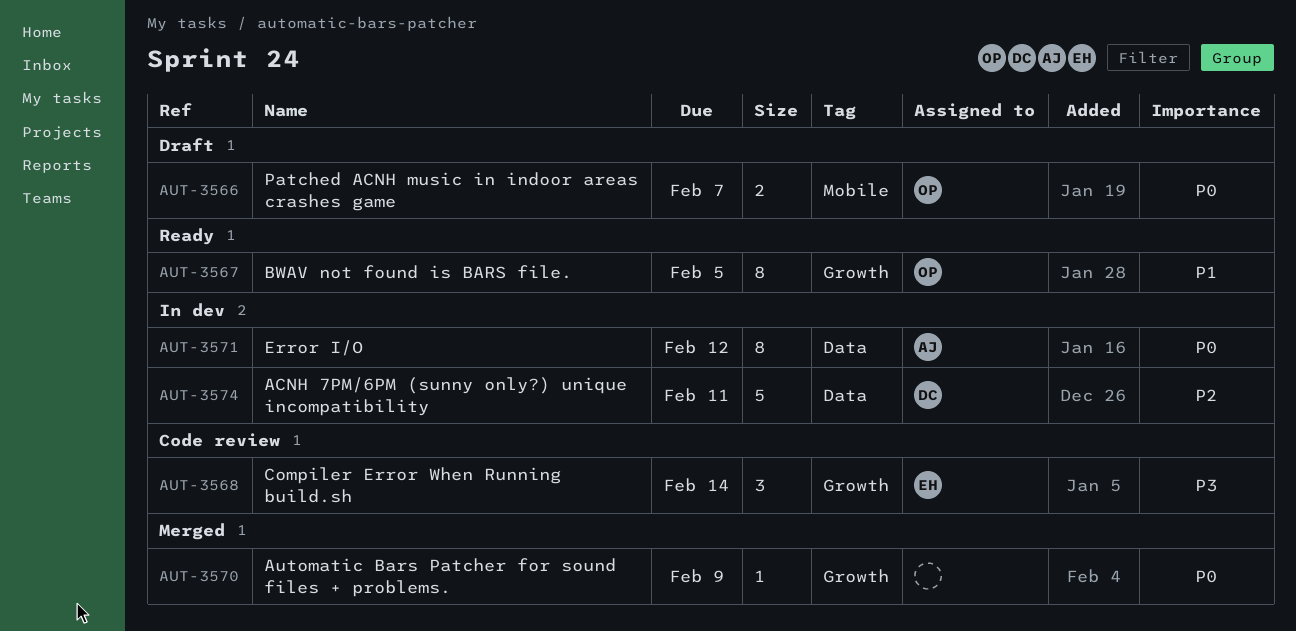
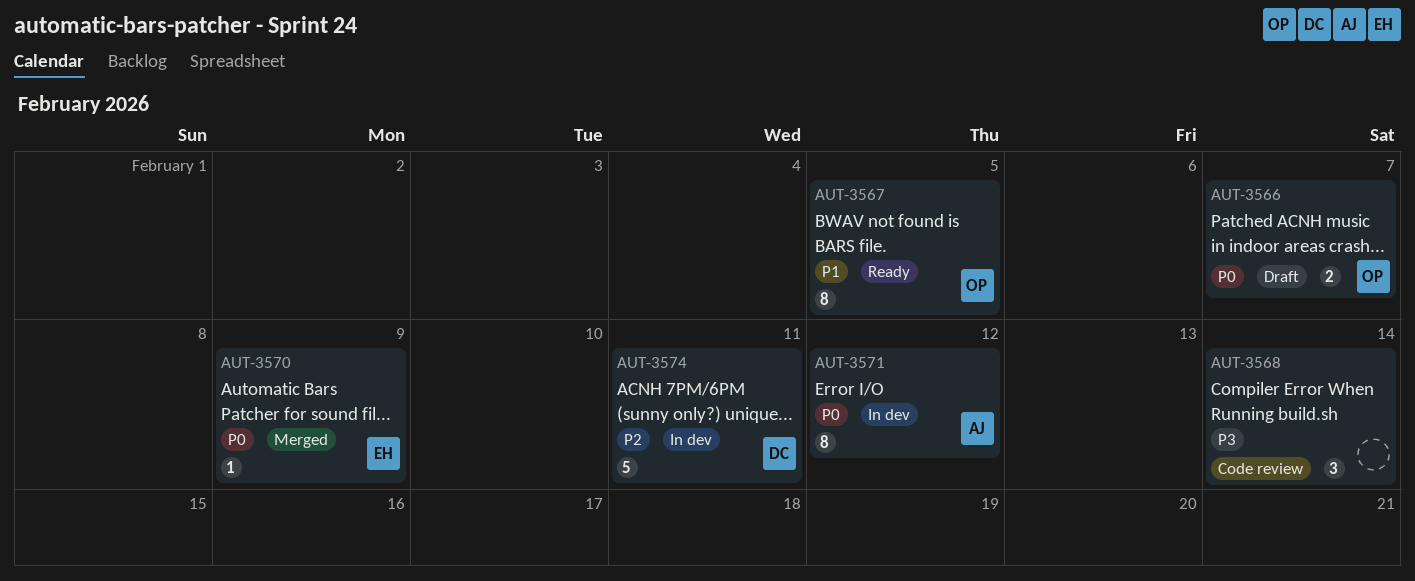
AUT-3568, owner: EH -> none
AUT-3570, owner: none -> EH

